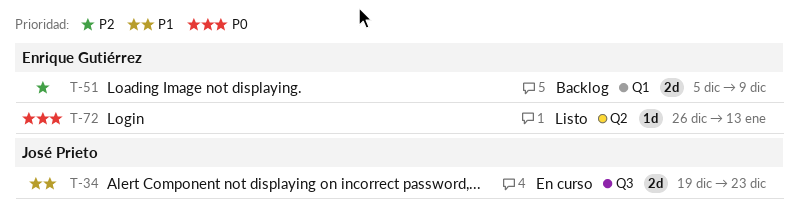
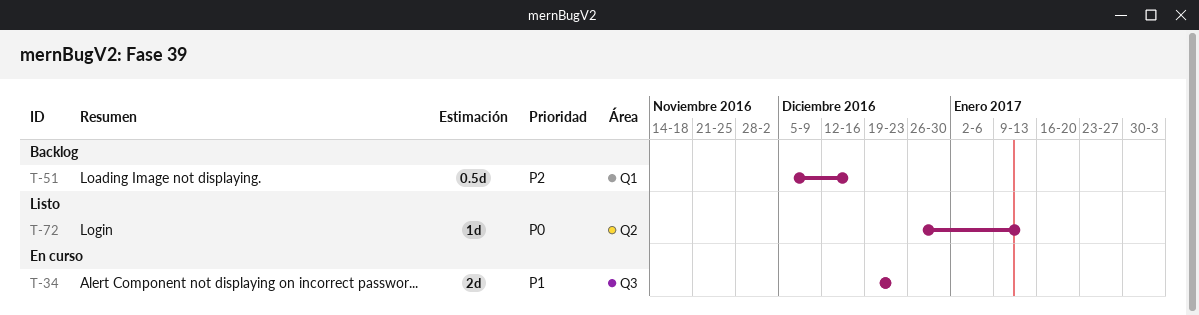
T-51, estimate: 2d -> 0.5d
T-51, due: Dec 9 -> Dec 16

